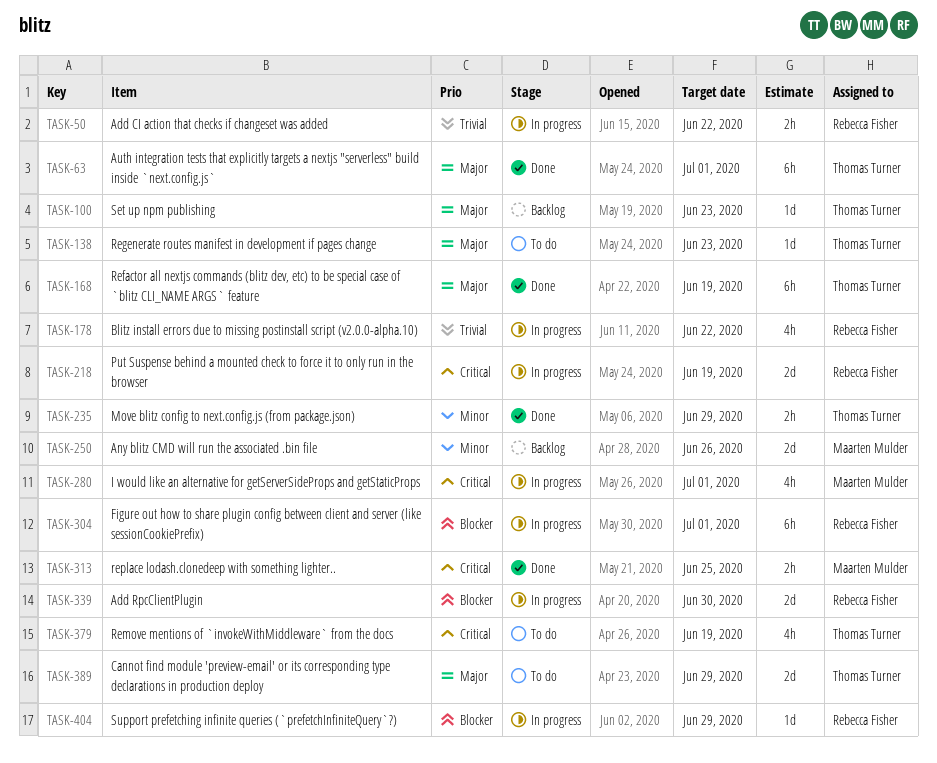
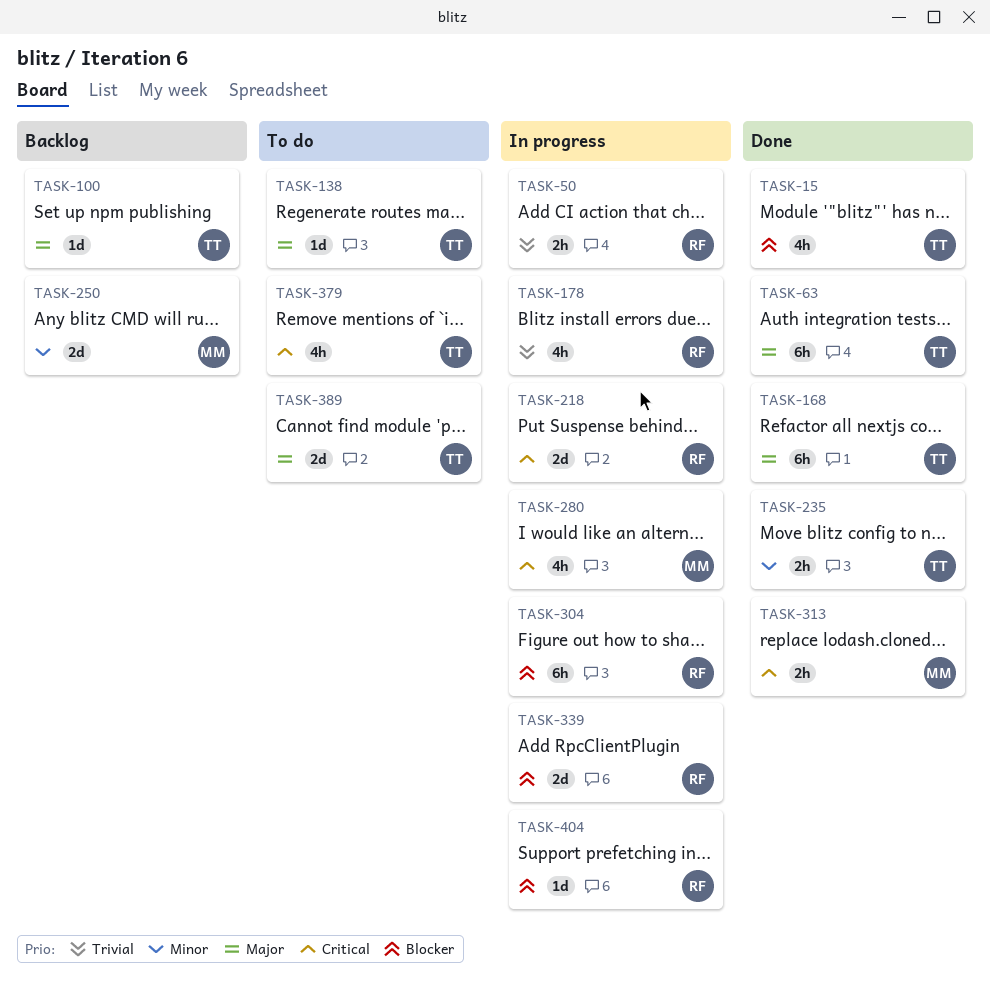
TASK-15: none -> present

